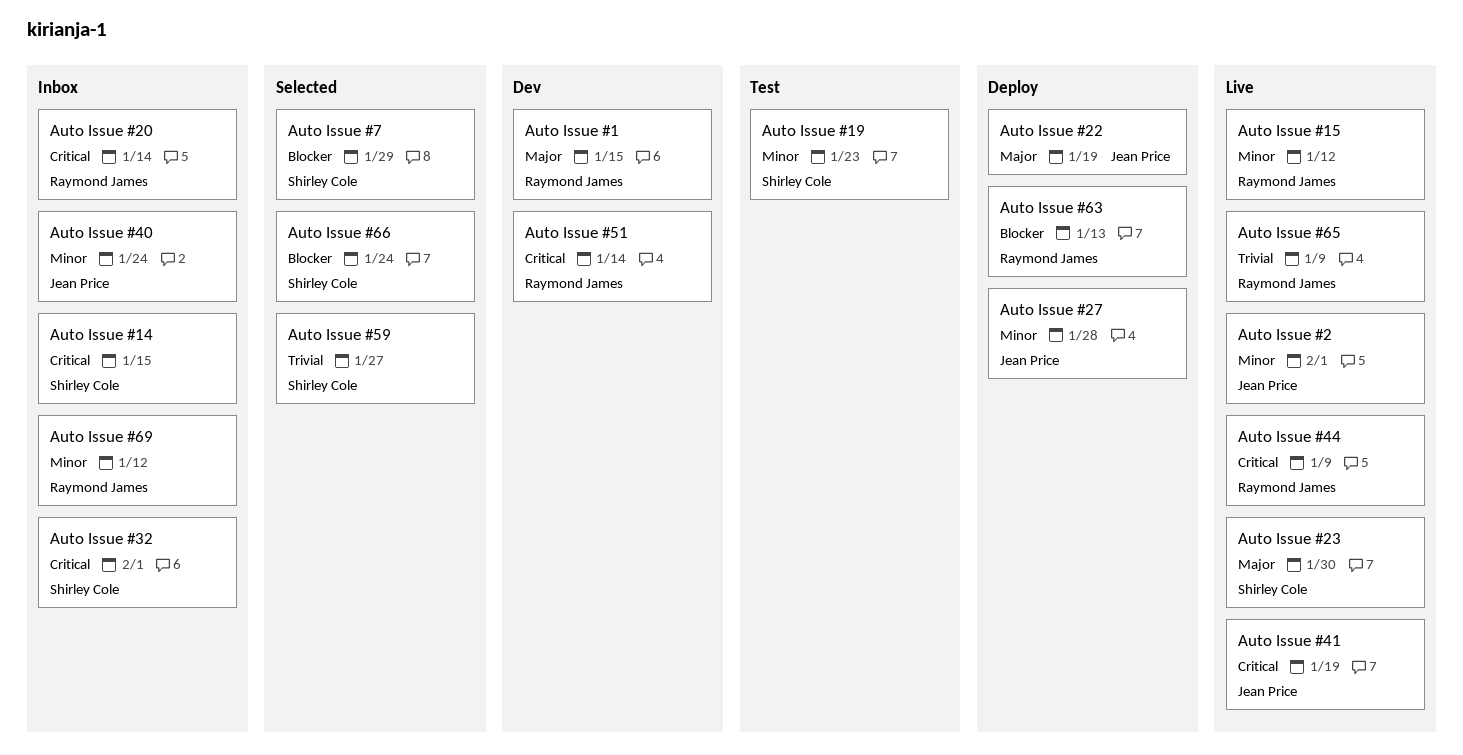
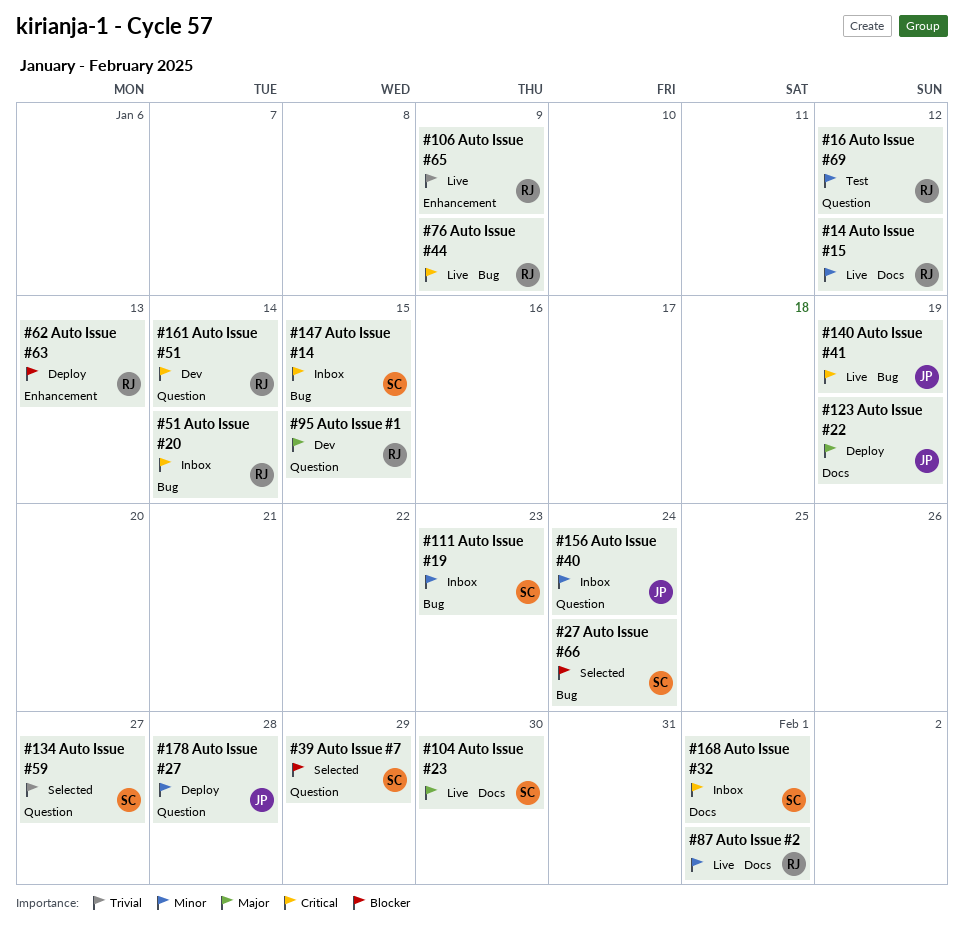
Auto Issue #19, status: Test -> Inbox
Auto Issue #2, owner: Jean Price -> Raymond James
Auto Issue #69, status: Inbox -> Test

